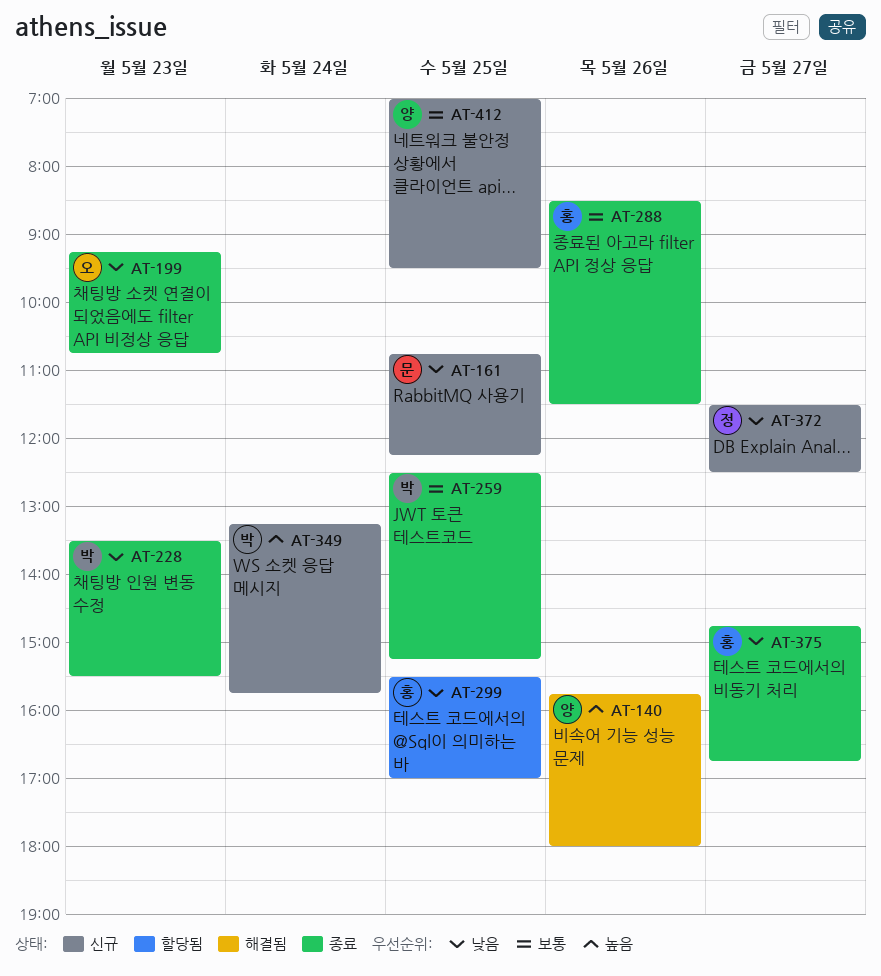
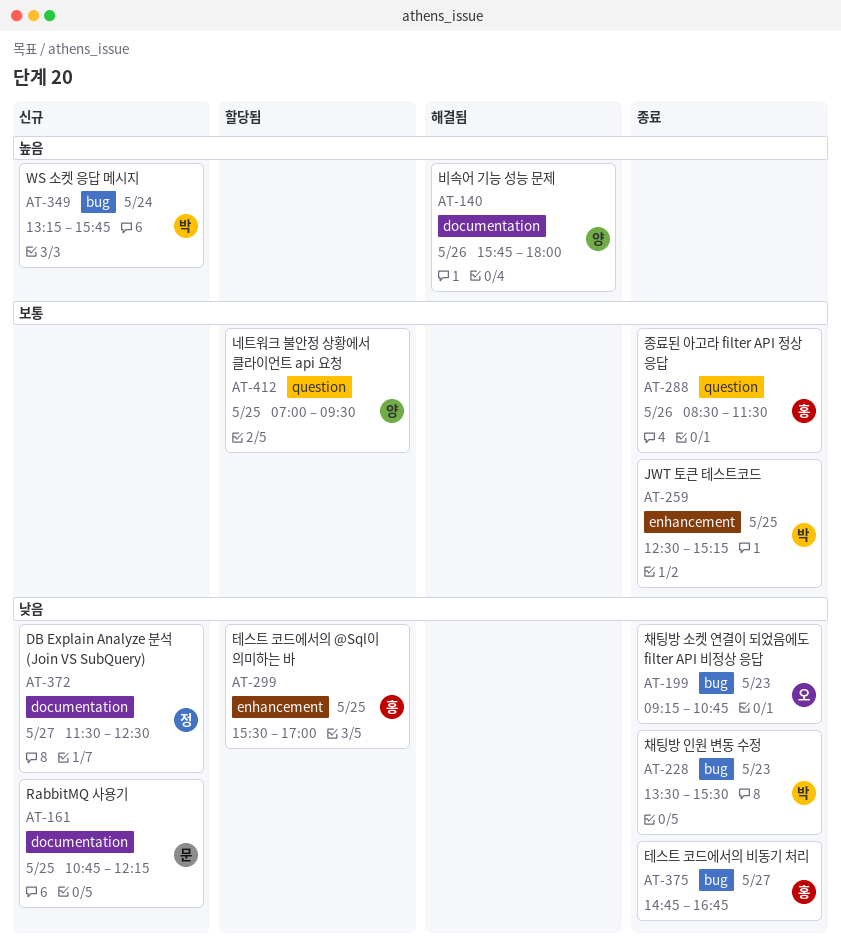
AT-412, status: 신규 -> 할당됨

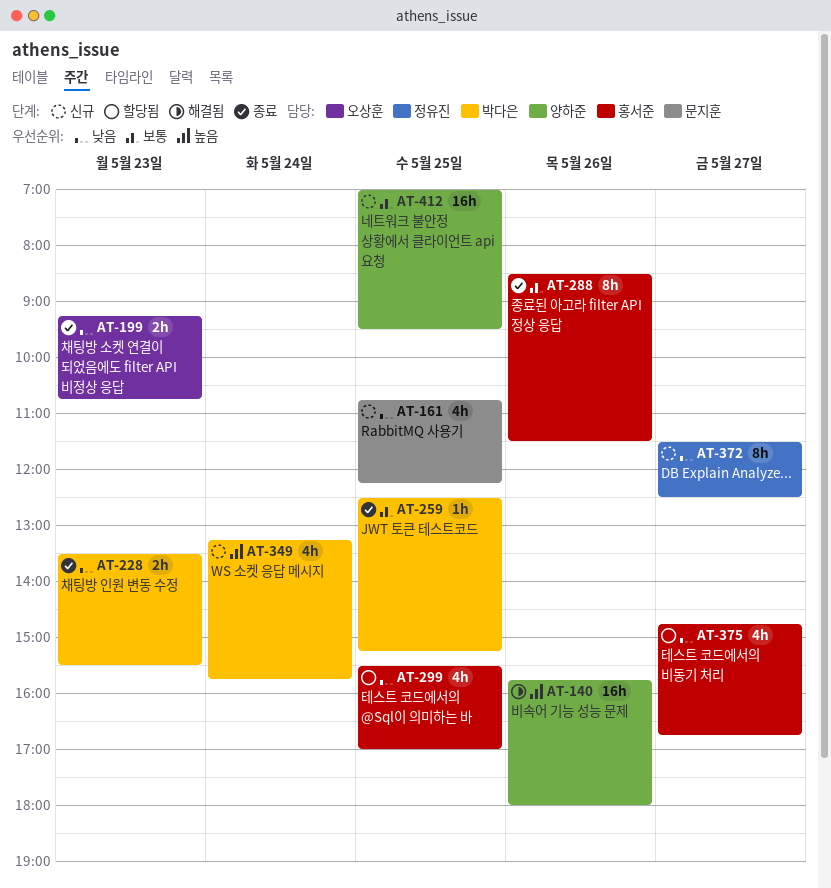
AT-375, status: 종료 -> 할당됨
AT-412, status: 할당됨 -> 신규

